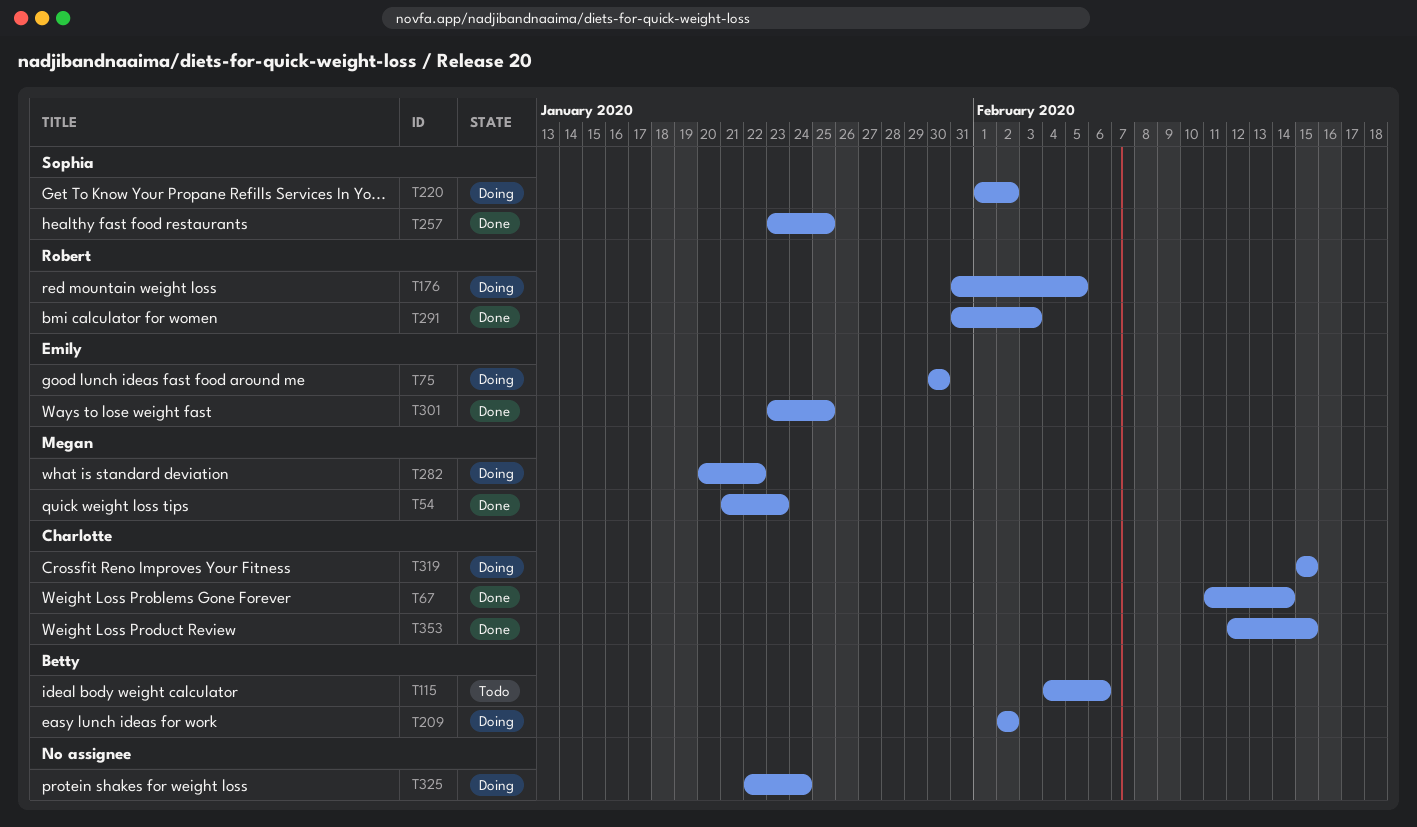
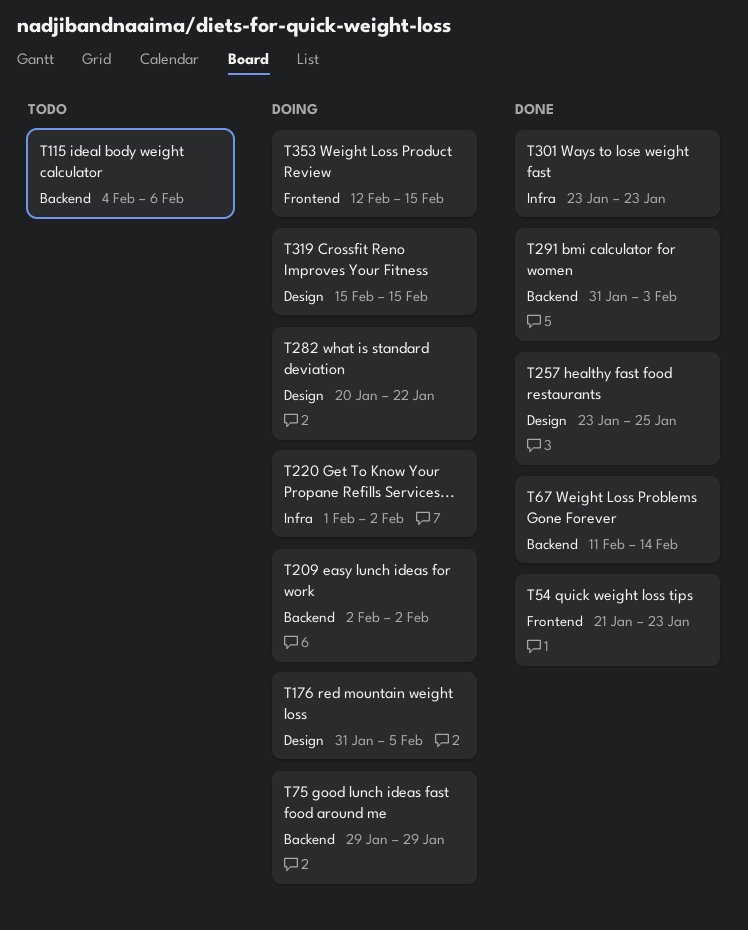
T75, start: Jan 30 -> Jan 29
T75, due: Jan 30 -> Jan 29
T301, due: Jan 25 -> Jan 23
T325: present -> none
T353, status: Done -> Doing

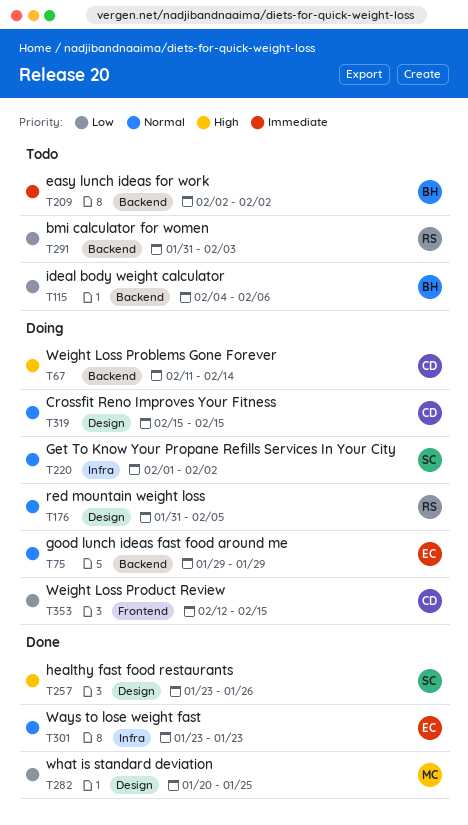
T54: present -> none
T67, status: Done -> Doing
T209, status: Doing -> Todo
T257, due: Jan 25 -> Jan 26
T282, status: Doing -> Done
T282, due: Jan 22 -> Jan 25
T291, status: Done -> Todo

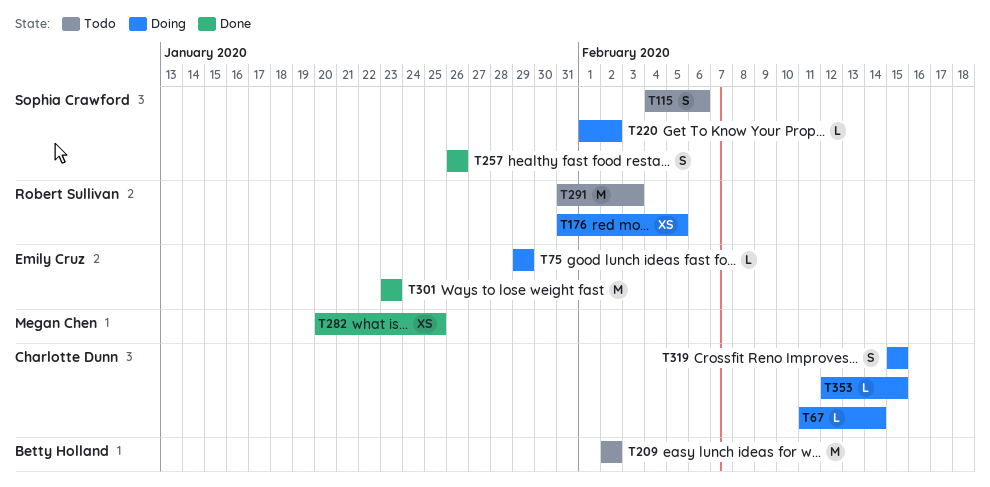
T115, owner: Betty Holland -> Sophia Crawford
T257, start: Jan 23 -> Jan 26

